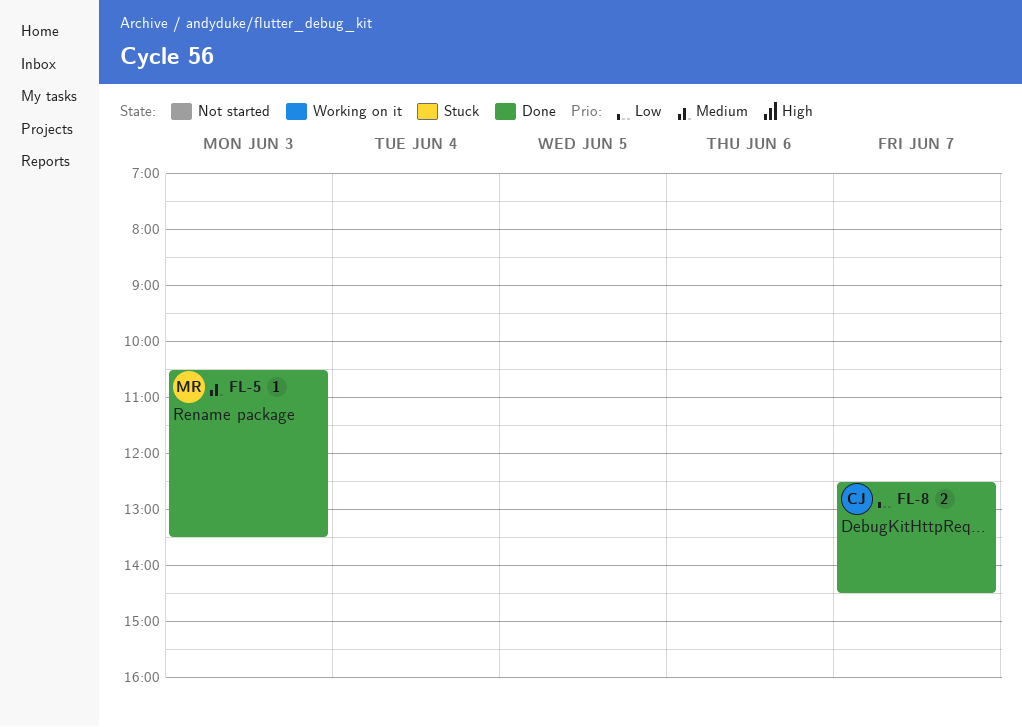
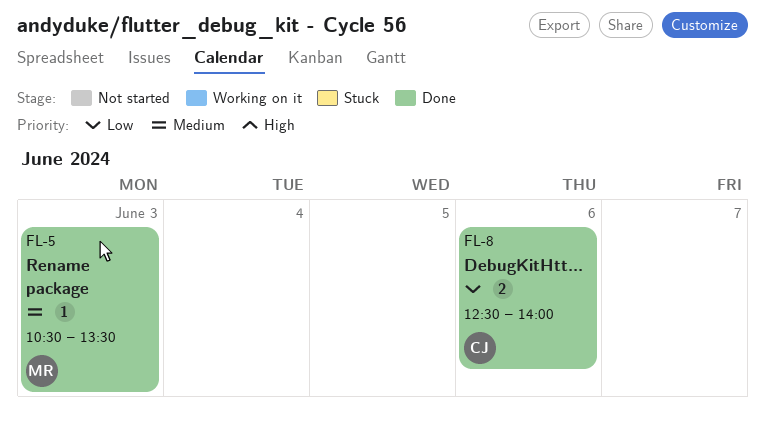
FL-8, day: Jun 7 -> Jun 6
FL-8, ends: 14:30 -> 14:00

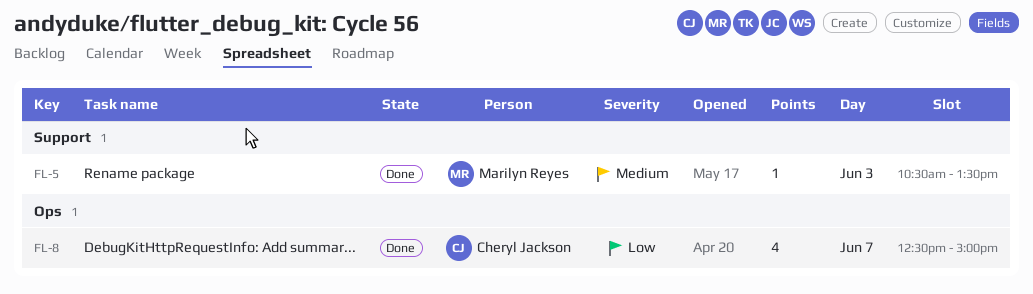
FL-8, estimate: 2 -> 4
FL-8, day: Jun 6 -> Jun 7
FL-8, ends: 14:00 -> 15:00

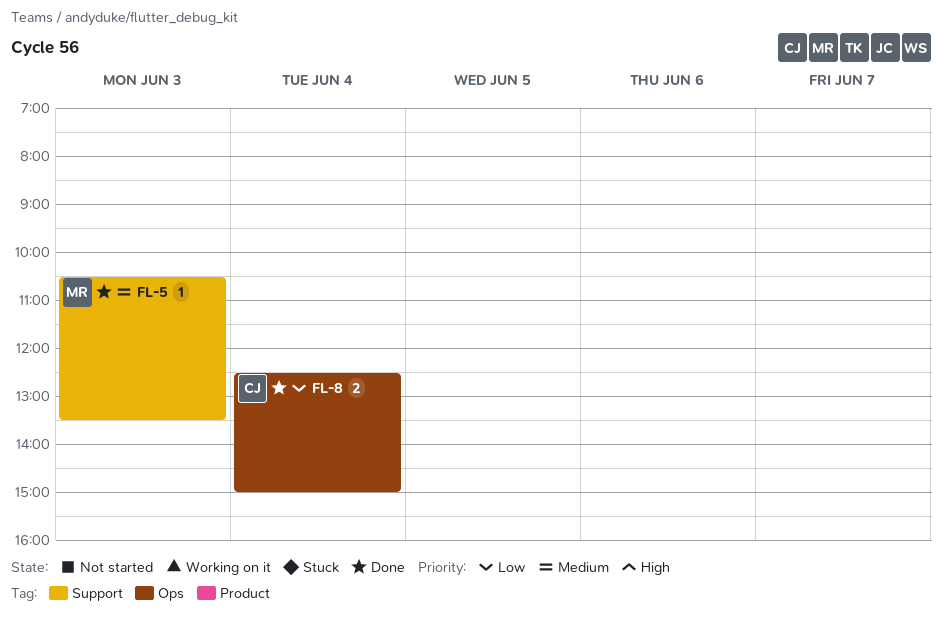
FL-8, estimate: 4 -> 2
FL-8, day: Jun 7 -> Jun 4

